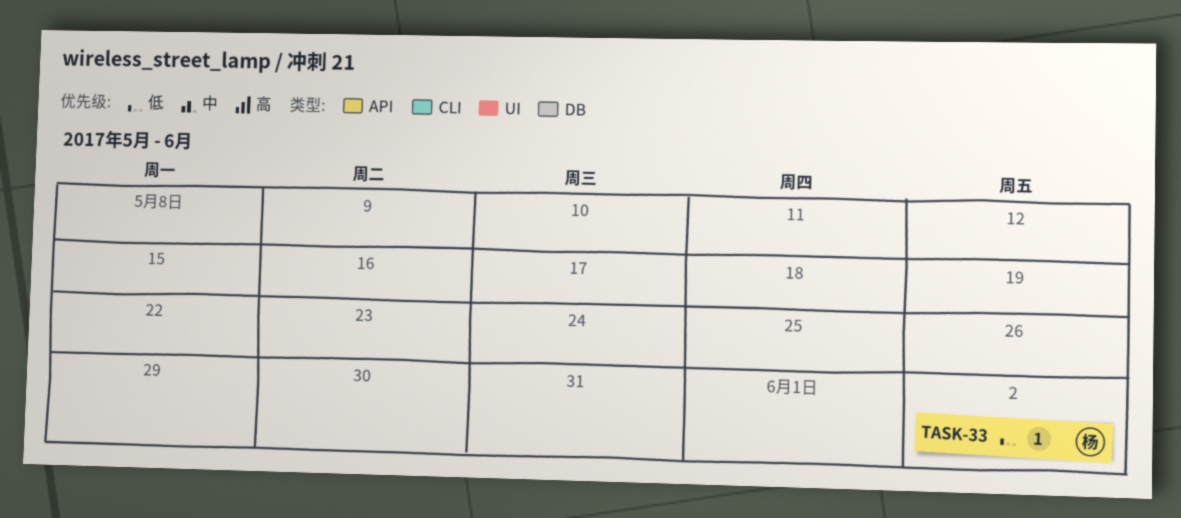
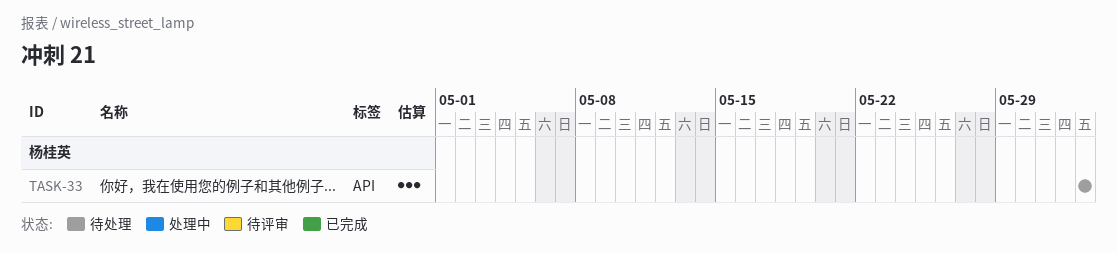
TASK-33, estimate: 1 -> 3

